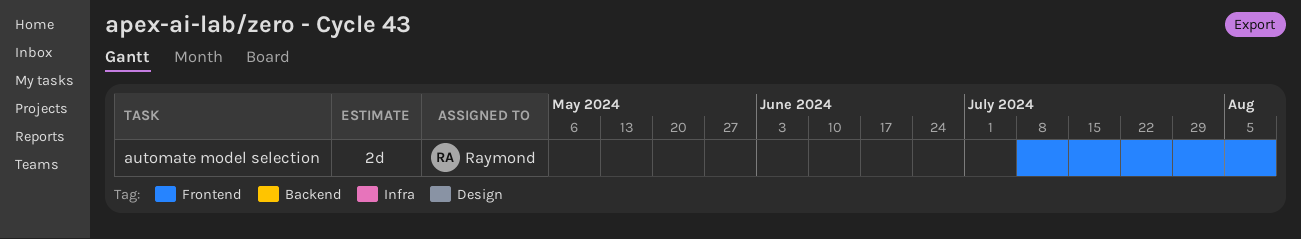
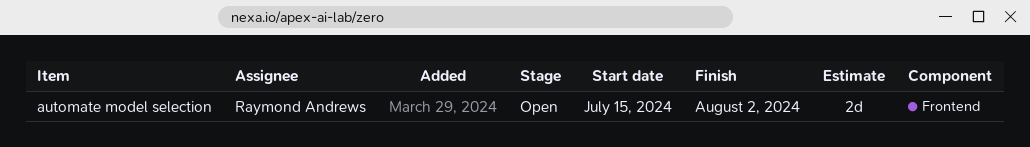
automate model selection, start: Jul 8 -> Jul 15
automate model selection, due: Aug 9 -> Aug 2

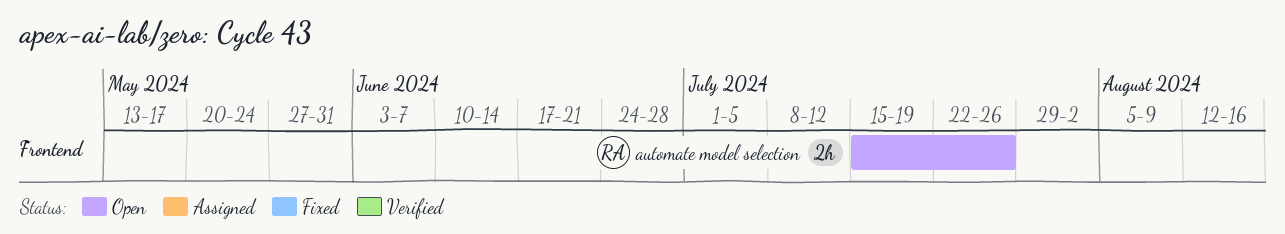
automate model selection, estimate: 2d -> 2h
automate model selection, due: Aug 2 -> Jul 26

